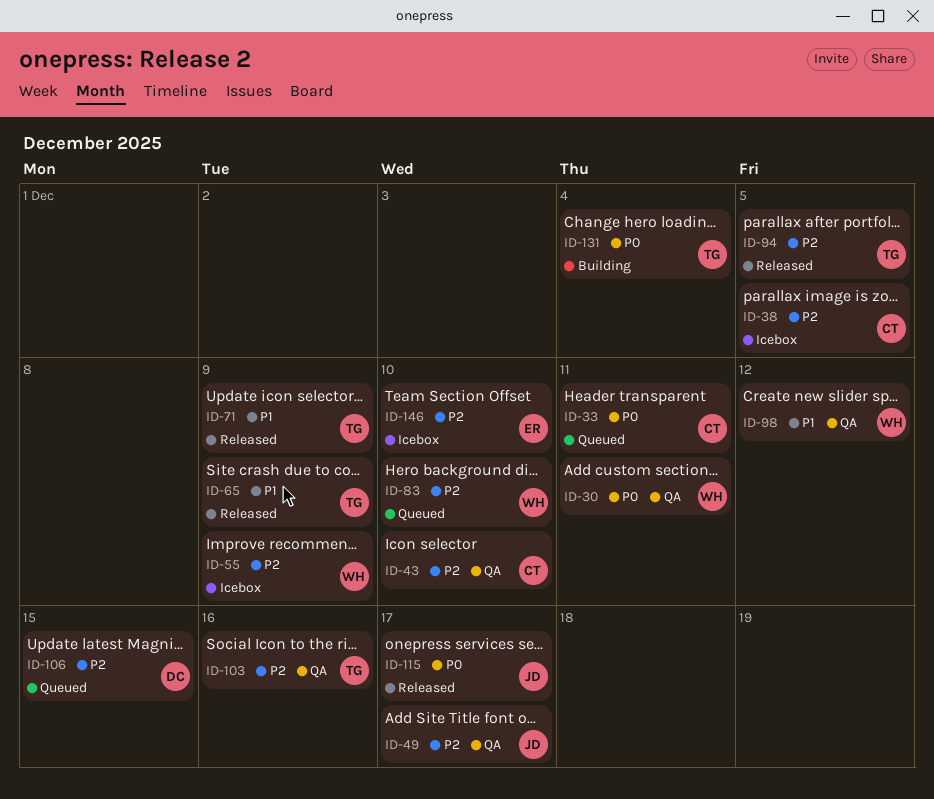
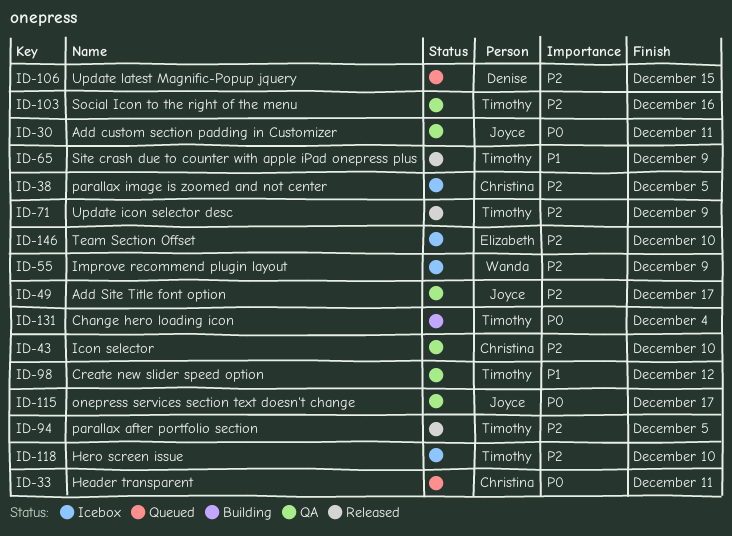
ID-30, owner: Wanda -> Joyce
ID-71, priority: P1 -> P2
ID-83: present -> none
ID-98, owner: Wanda -> Timothy
ID-115, status: Released -> QA
ID-118: none -> present

